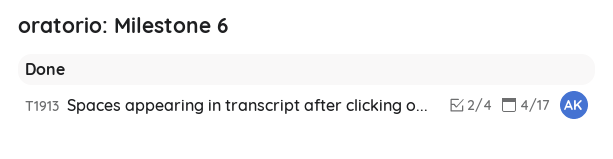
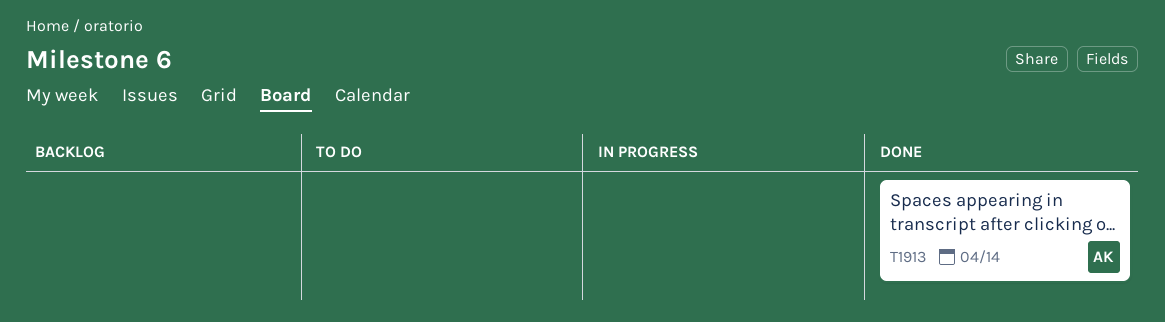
T1913, due: Apr 17 -> Apr 14

